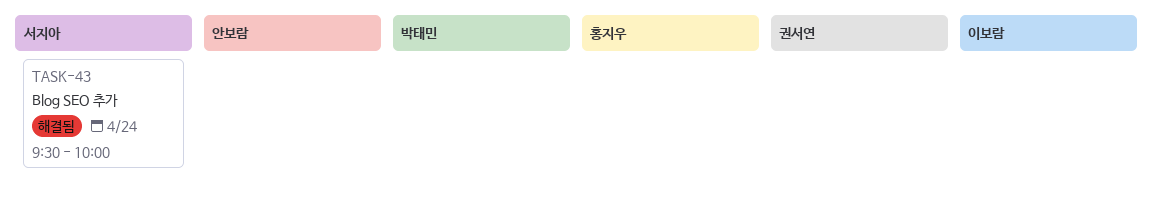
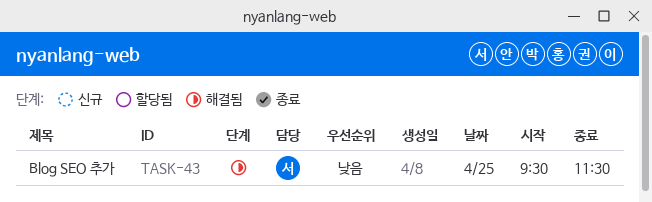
TASK-43, day: Apr 24 -> Apr 25
TASK-43, ends: 10:00 -> 11:30

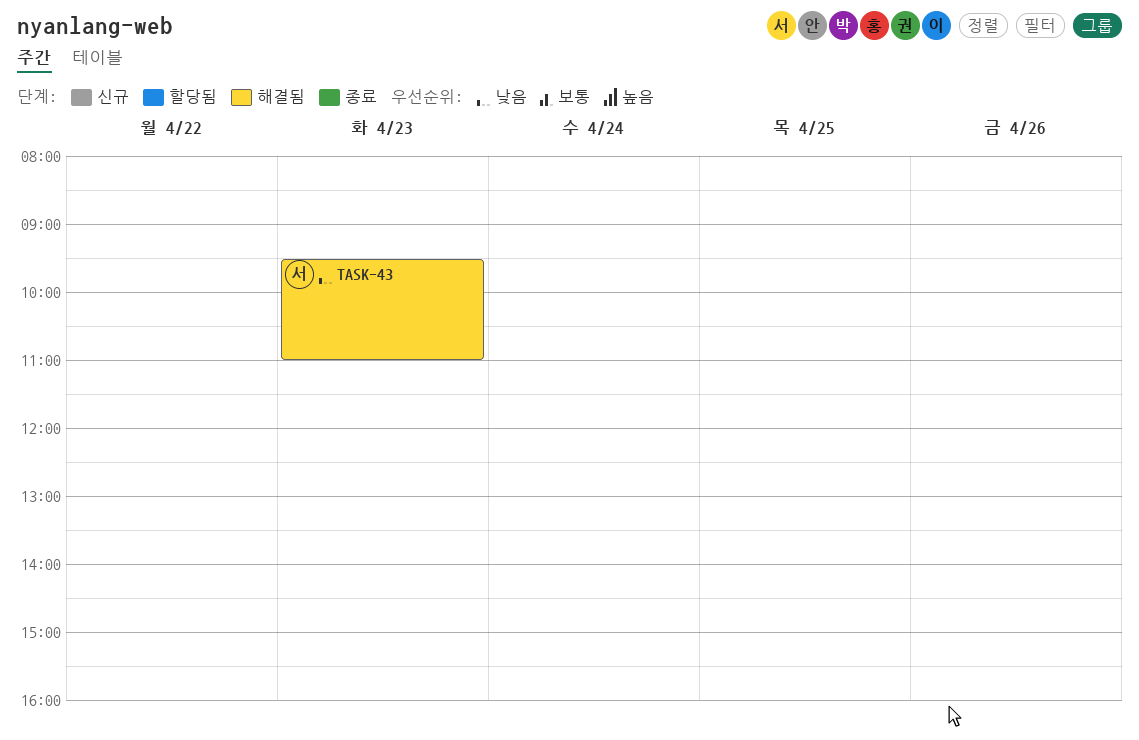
TASK-43, day: Apr 25 -> Apr 23
TASK-43, ends: 11:30 -> 11:00

